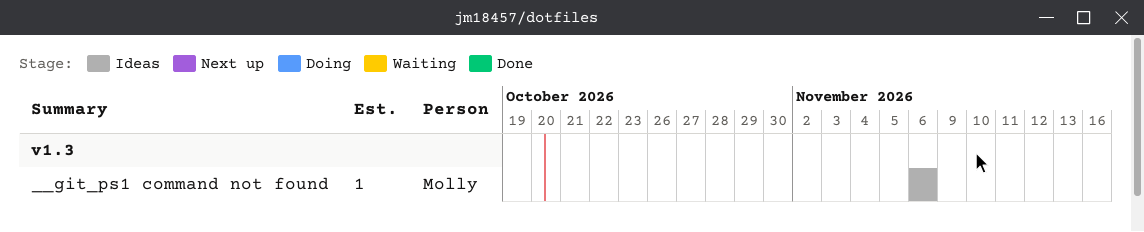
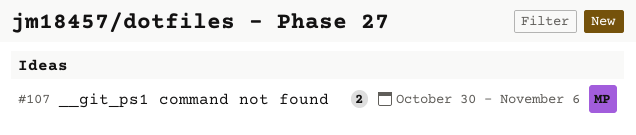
__git_ps1 command not found, estimate: 1 -> 2
__git_ps1 command not found, start: Nov 6 -> Oct 30

